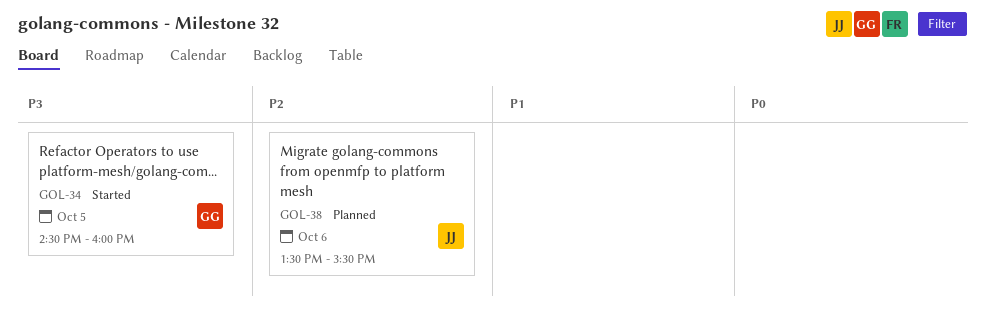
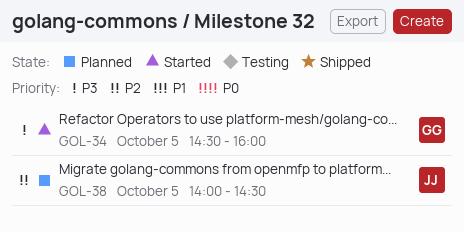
GOL-38, day: Oct 6 -> Oct 5
GOL-38, begins: 13:30 -> 14:00
GOL-38, ends: 15:30 -> 14:30

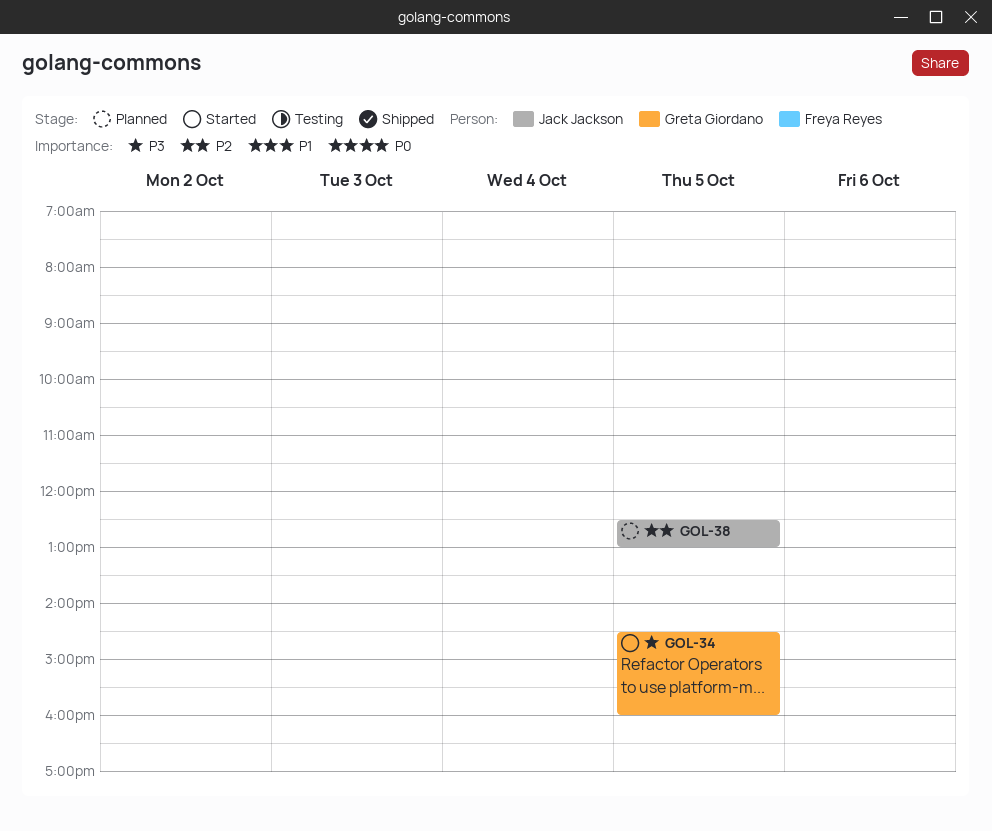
GOL-38, begins: 14:00 -> 12:30
GOL-38, ends: 14:30 -> 13:00

